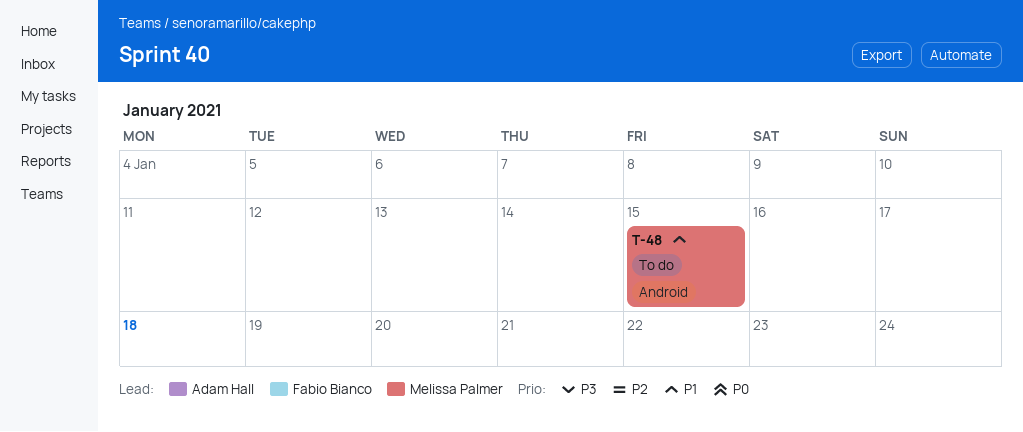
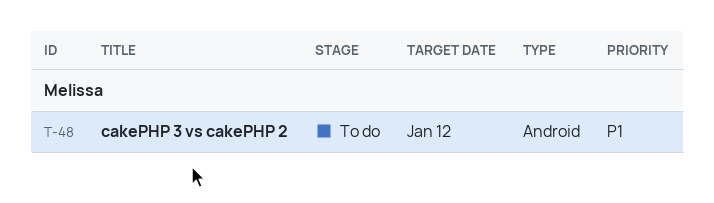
T-48, due: Jan 15 -> Jan 12

